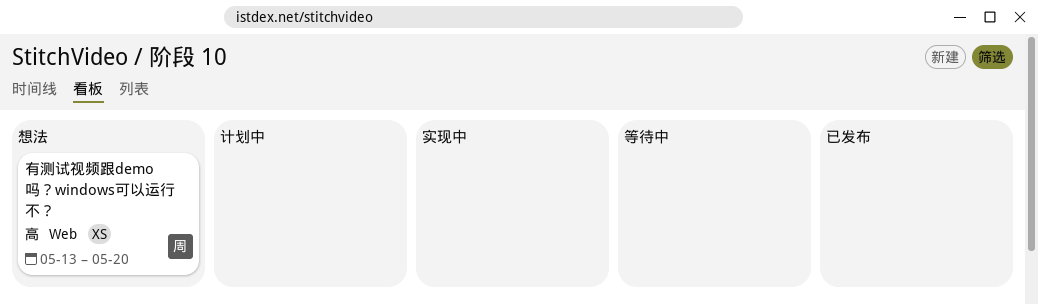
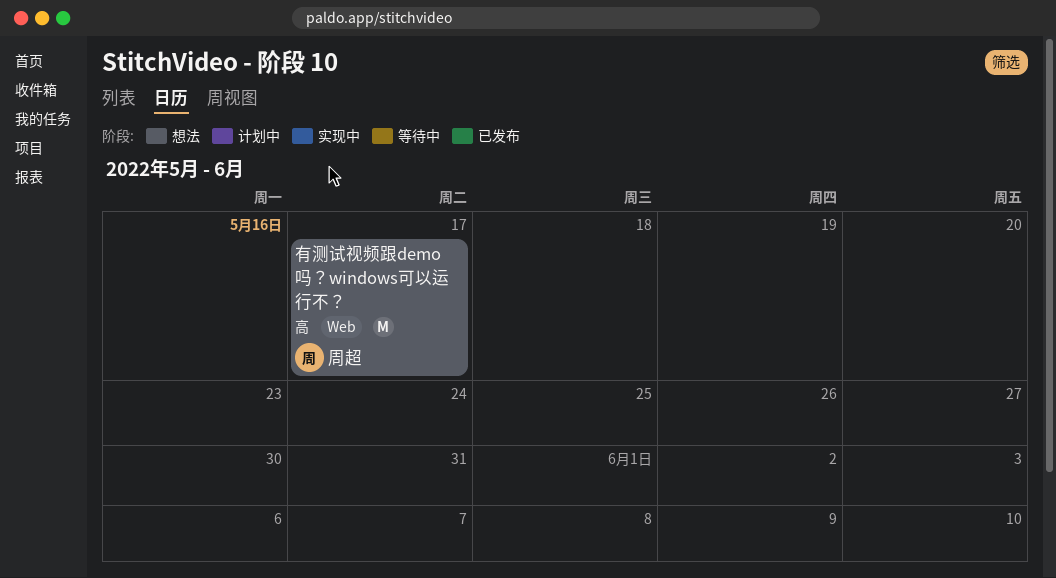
有测试视频跟demo吗？windows可以运行不？, estimate: XS -> M
有测试视频跟demo吗？windows可以运行不？, due: May 20 -> May 17

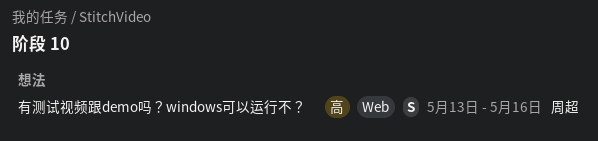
有测试视频跟demo吗？windows可以运行不？, estimate: M -> S
有测试视频跟demo吗？windows可以运行不？, due: May 17 -> May 16

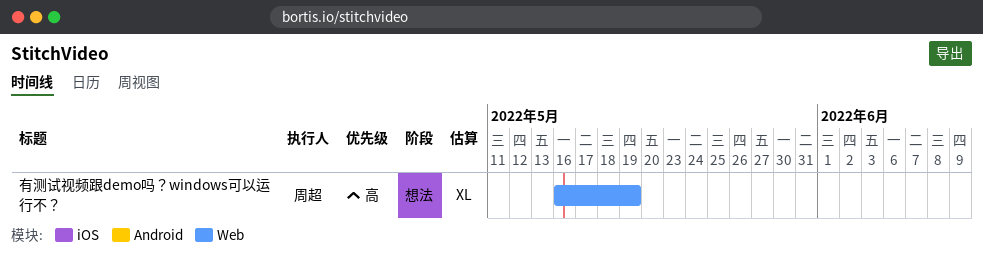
有测试视频跟demo吗？windows可以运行不？, estimate: S -> XL
有测试视频跟demo吗？windows可以运行不？, start: May 13 -> May 16
有测试视频跟demo吗？windows可以运行不？, due: May 16 -> May 19

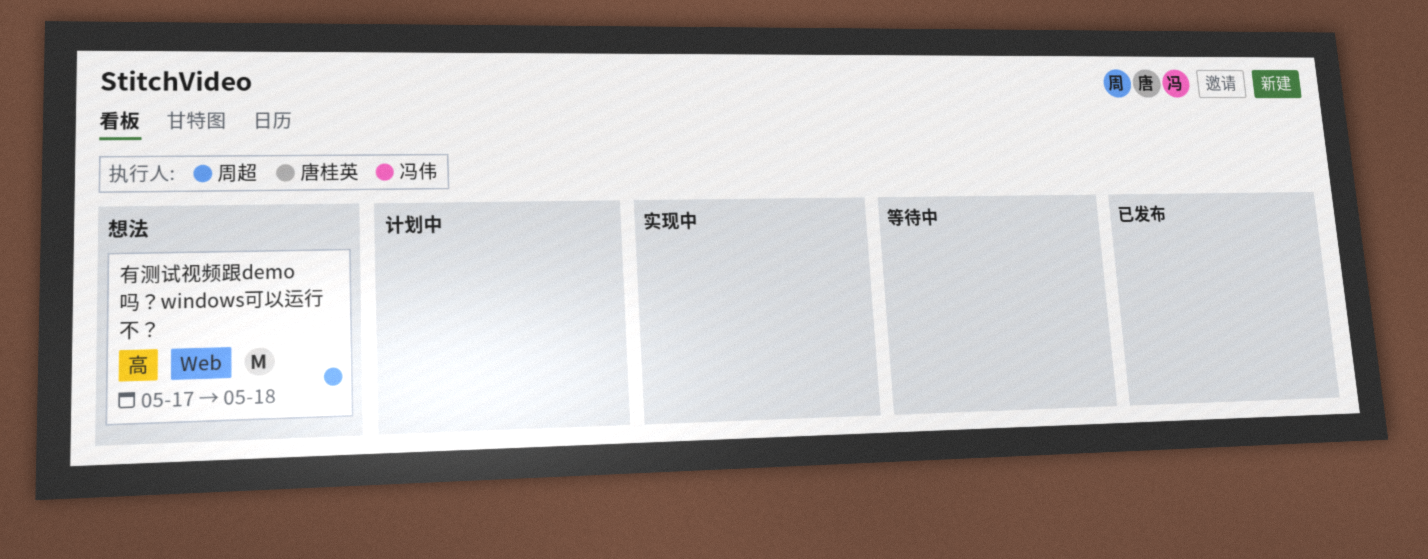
有测试视频跟demo吗？windows可以运行不？, estimate: XL -> M
有测试视频跟demo吗？windows可以运行不？, start: May 16 -> May 17
有测试视频跟demo吗？windows可以运行不？, due: May 19 -> May 18

